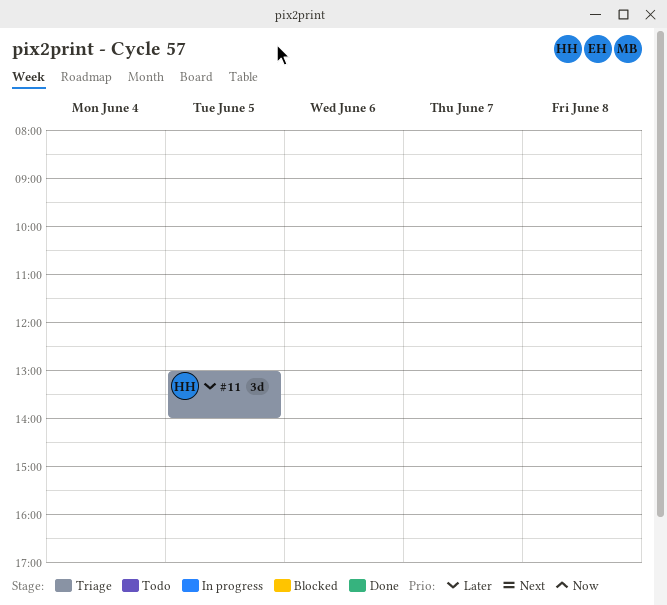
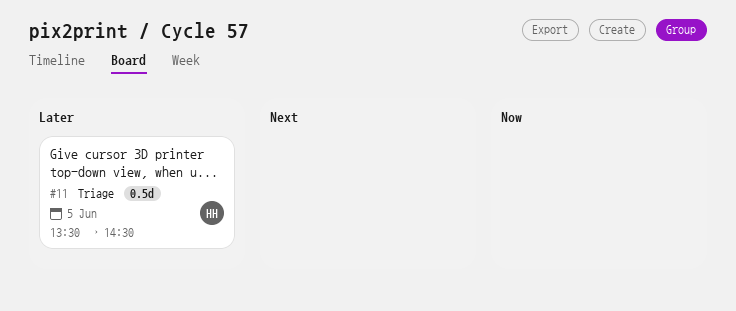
#11, estimate: 3d -> 0.5d
#11, begins: 13:00 -> 13:30
#11, ends: 14:00 -> 14:30

